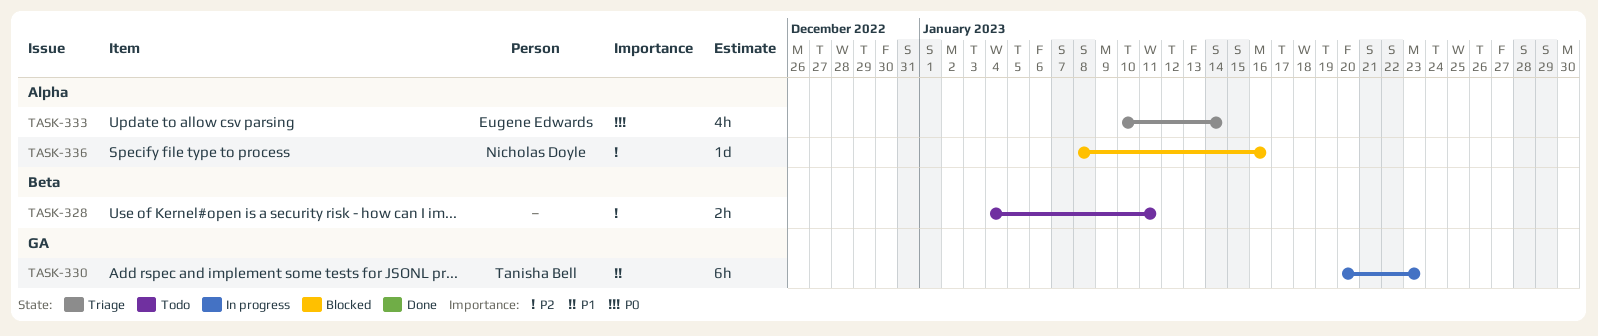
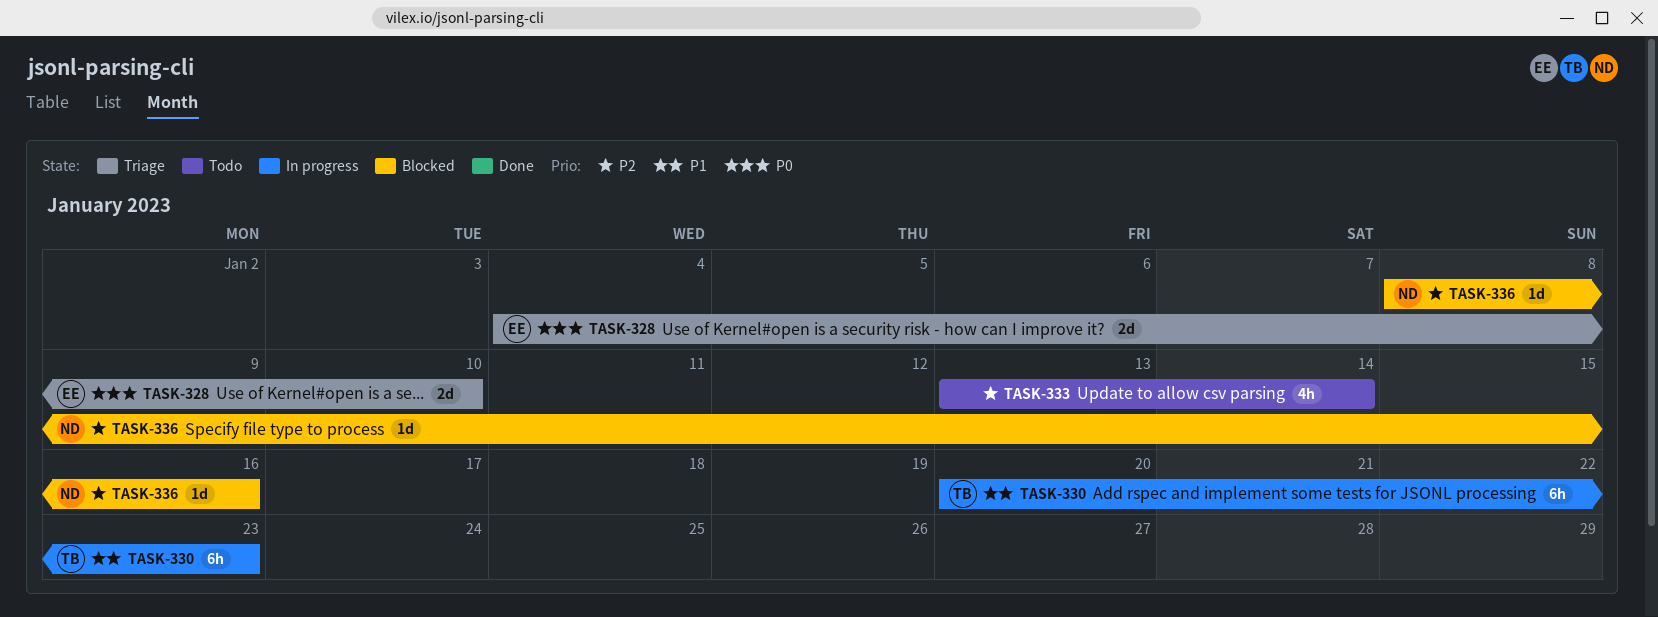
TASK-328, status: Todo -> Triage
TASK-328, owner: none -> Eugene Edwards
TASK-328, priority: P2 -> P0
TASK-328, estimate: 2h -> 2d
TASK-328, due: Jan 11 -> Jan 10
TASK-333, status: Triage -> Todo
TASK-333, owner: Eugene Edwards -> none
TASK-333, priority: P0 -> P2
TASK-333, start: Jan 10 -> Jan 13

